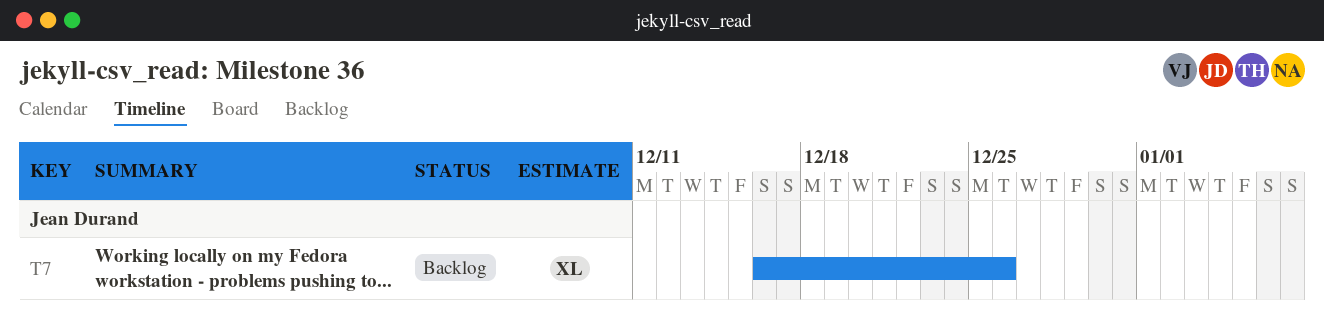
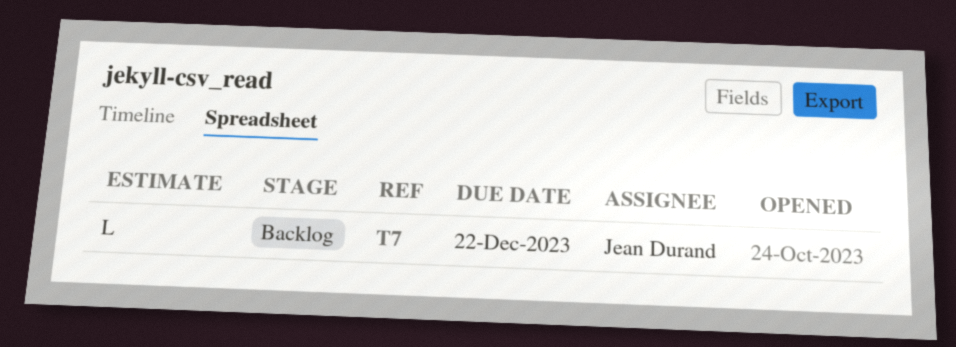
T7, estimate: XL -> L
T7, due: Dec 26 -> Dec 22

